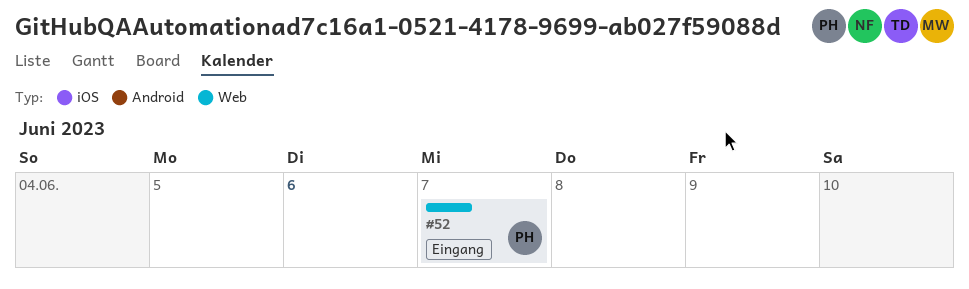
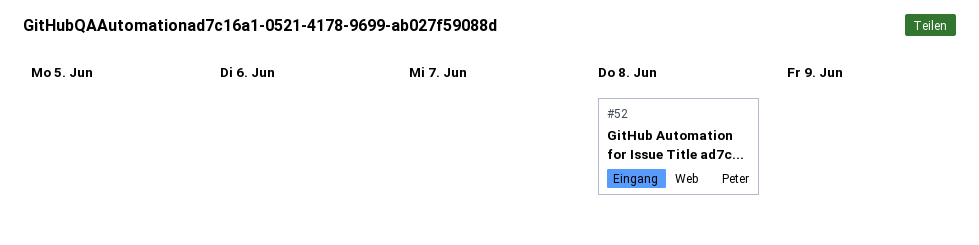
#52, due: Jun 7 -> Jun 8

